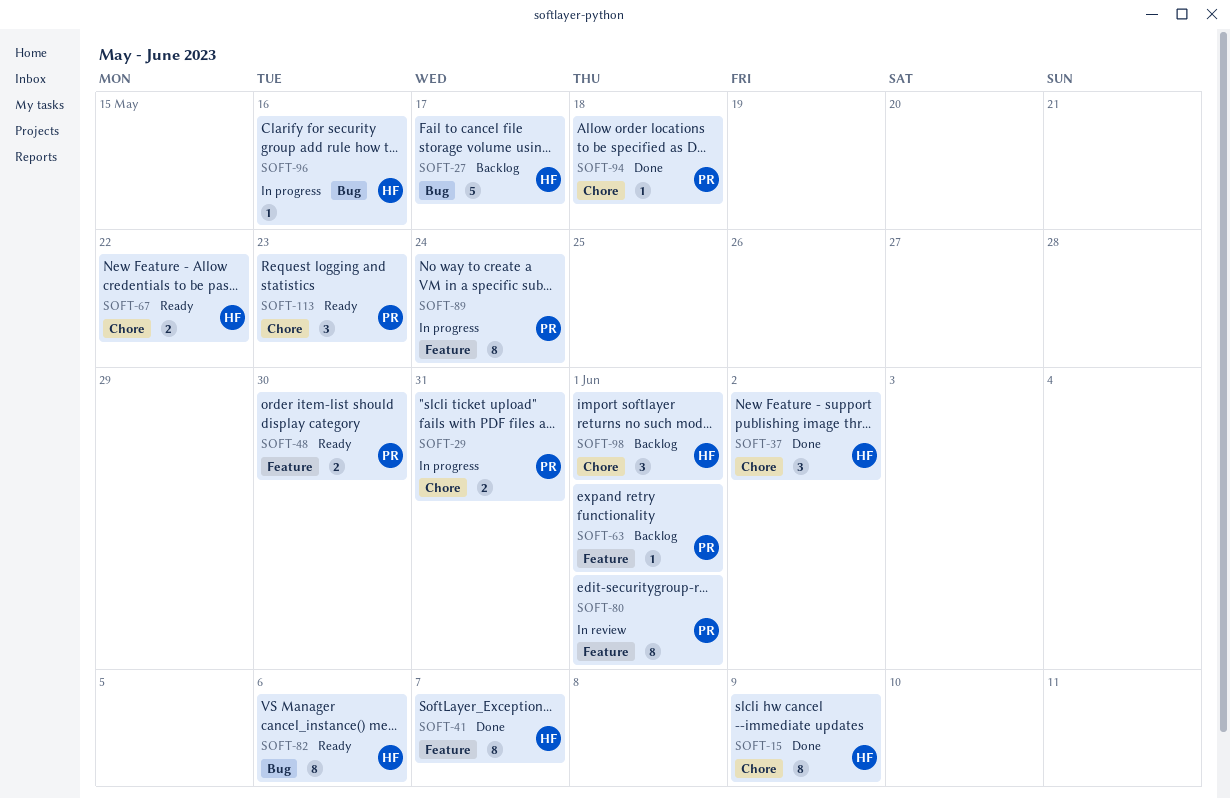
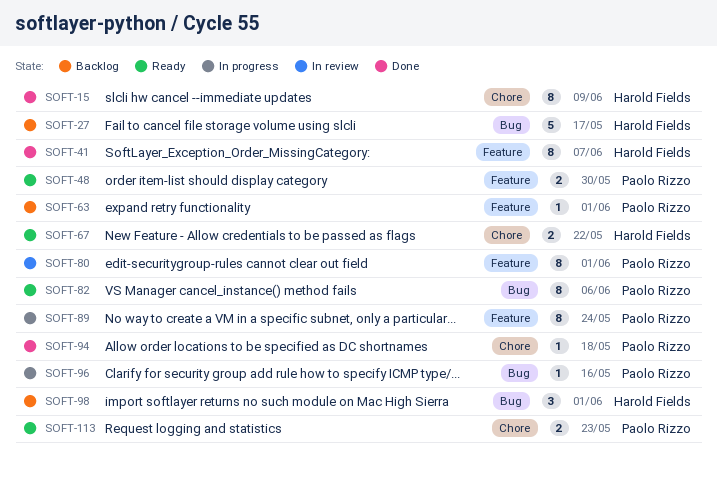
SOFT-29: present -> none
SOFT-37: present -> none
SOFT-82, owner: Harold Fields -> Paolo Rizzo
SOFT-96, owner: Harold Fields -> Paolo Rizzo
SOFT-98, label: Chore -> Bug
SOFT-113, estimate: 3 -> 2

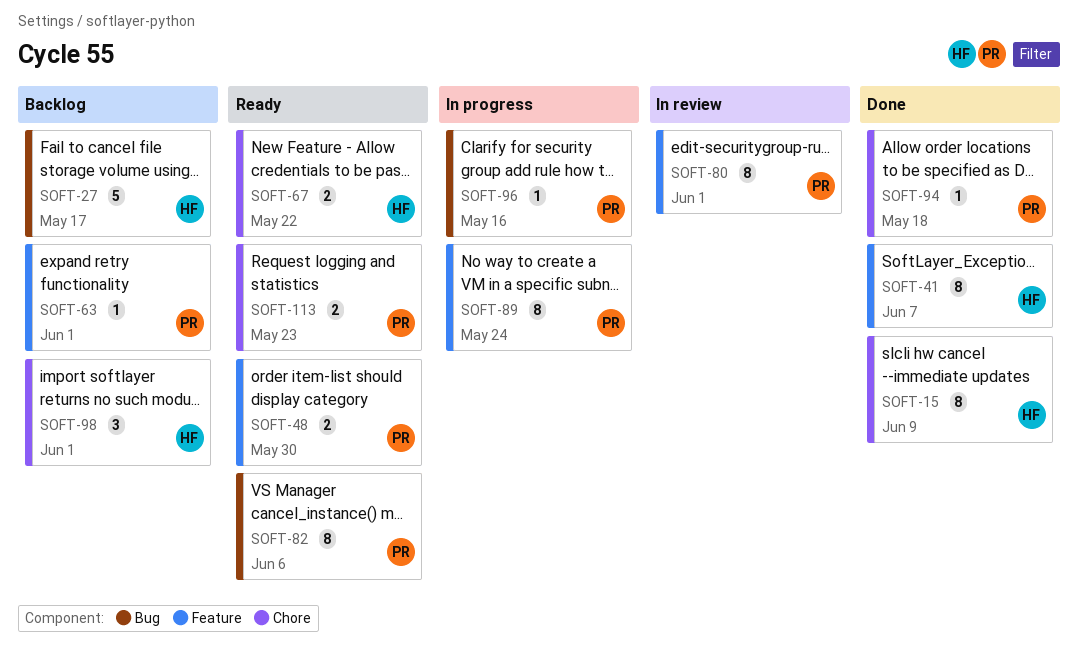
SOFT-98, label: Bug -> Chore

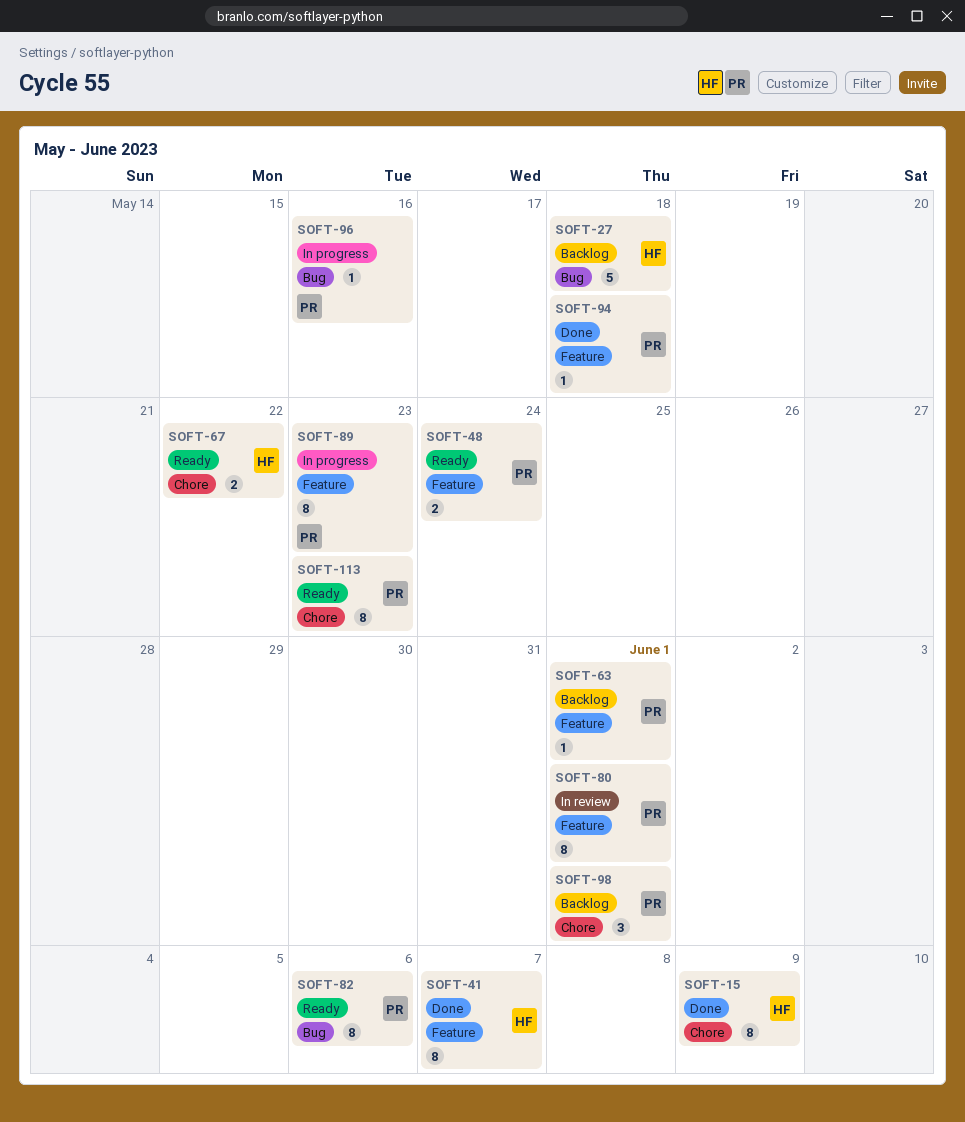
SOFT-27, due: May 17 -> May 18
SOFT-48, due: May 30 -> May 24
SOFT-89, due: May 24 -> May 23
SOFT-94, label: Chore -> Feature
SOFT-98, owner: HF -> PR
SOFT-113, estimate: 2 -> 8

